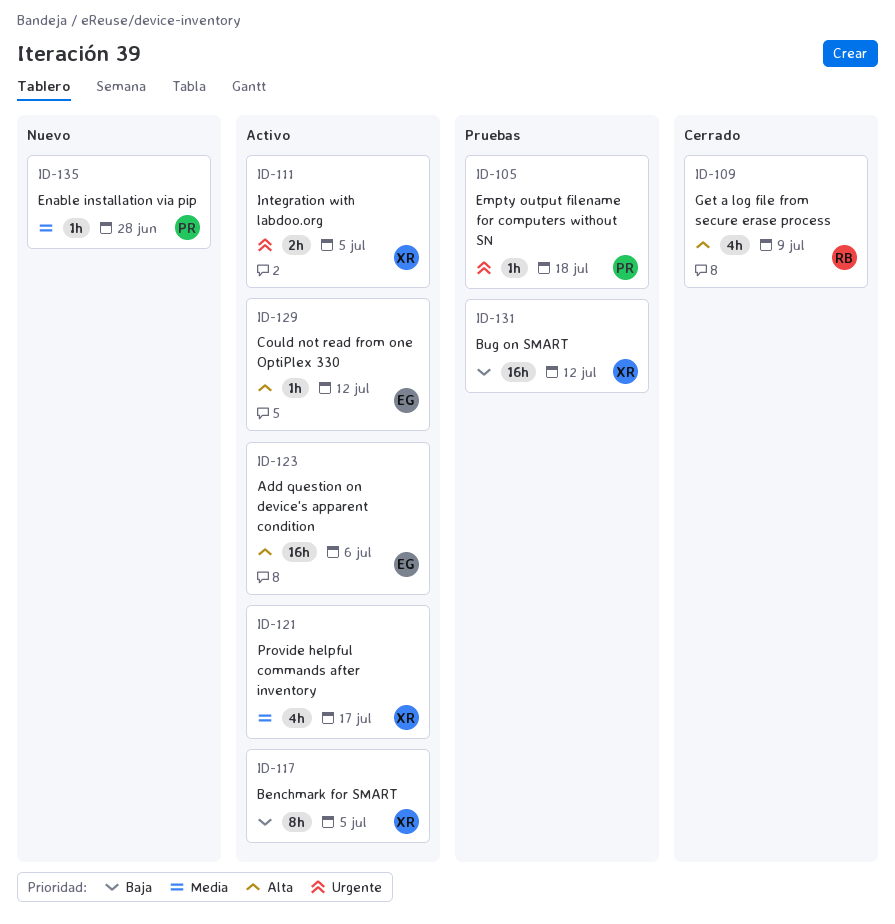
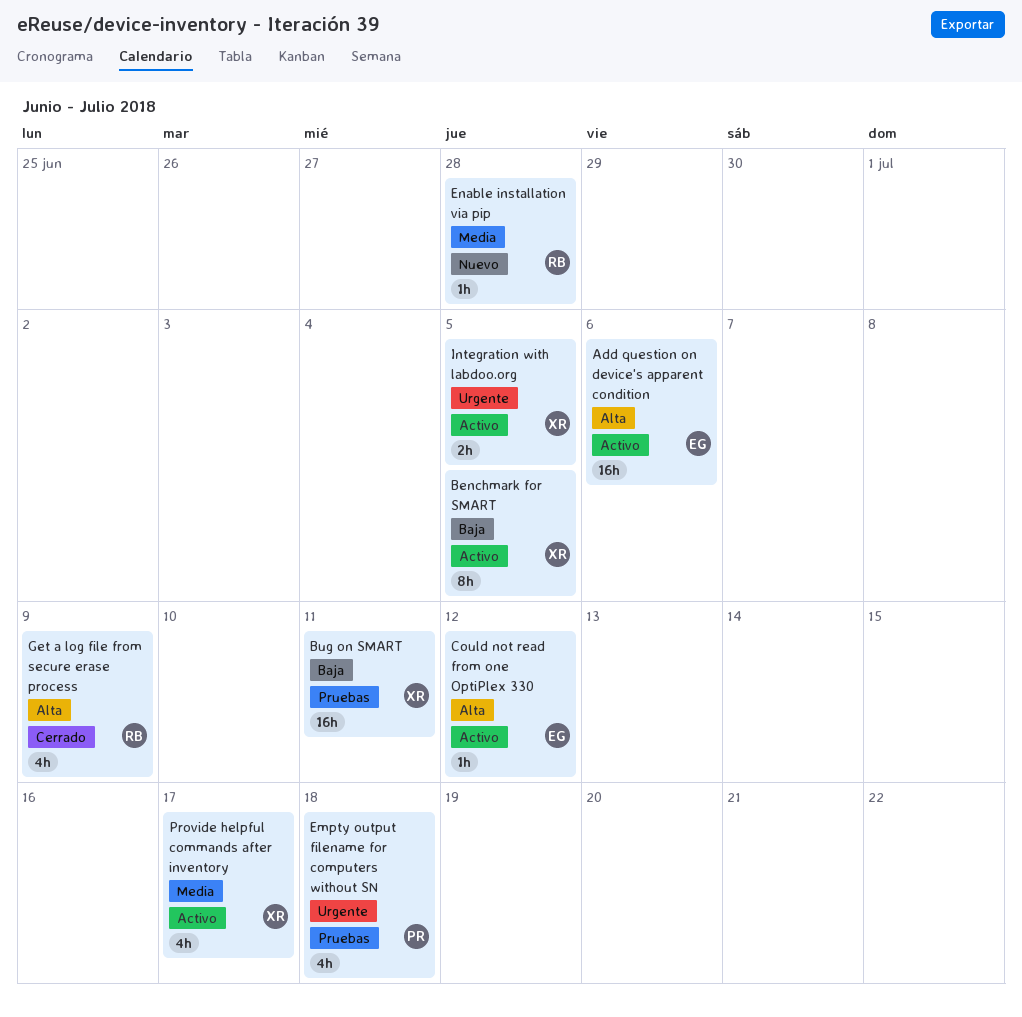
Bug on SMART, due: Jul 12 -> Jul 11
Empty output filename for computers without SN, estimate: 1h -> 4h
Enable installation via pip, owner: PR -> RB

